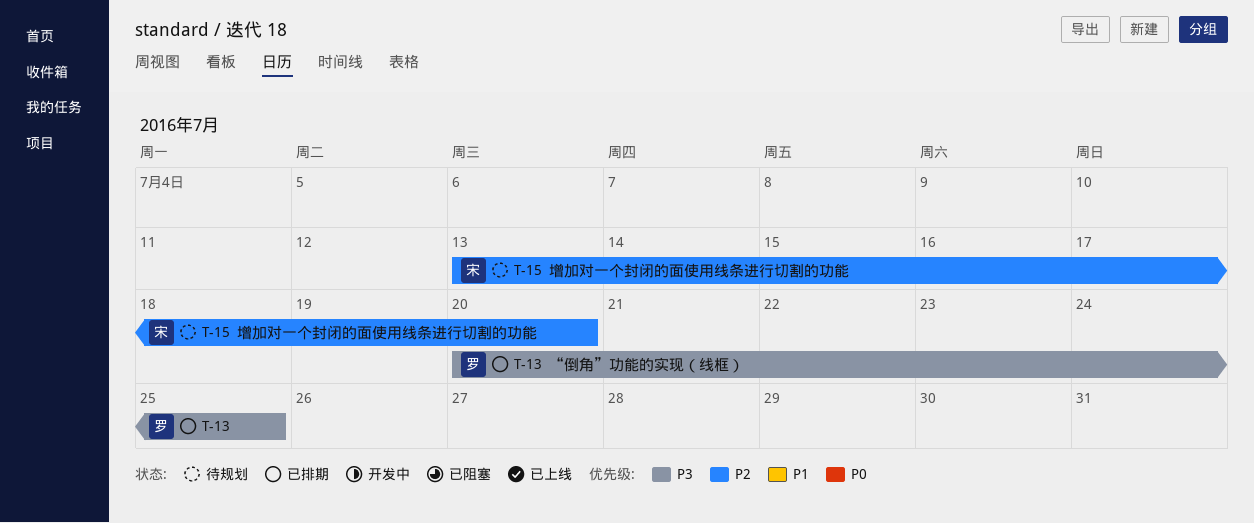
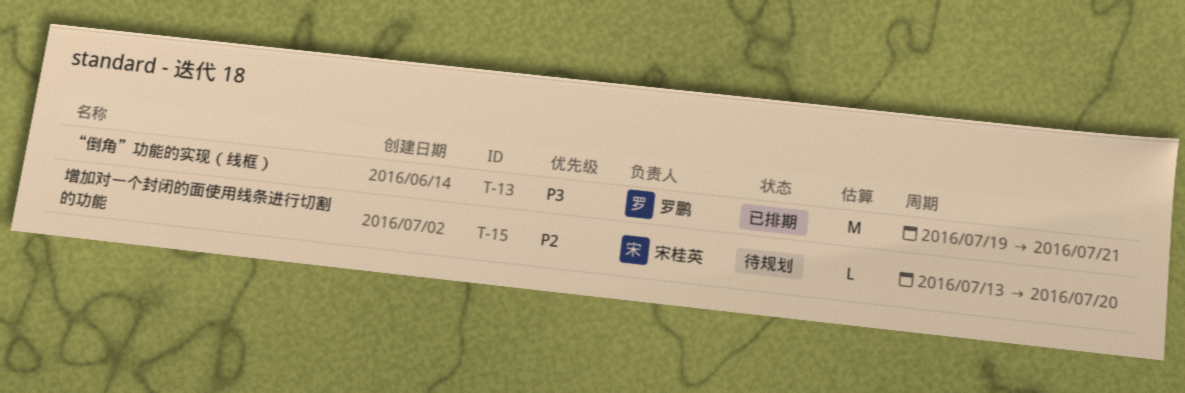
T-13, start: Jul 20 -> Jul 19
T-13, due: Jul 25 -> Jul 21

